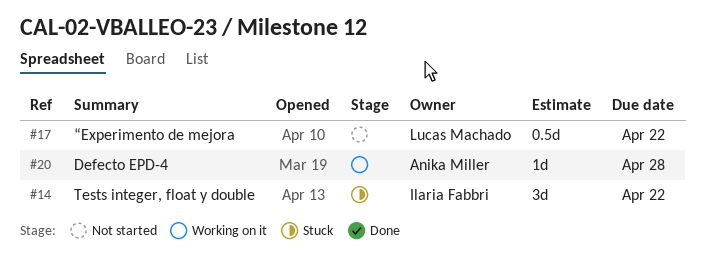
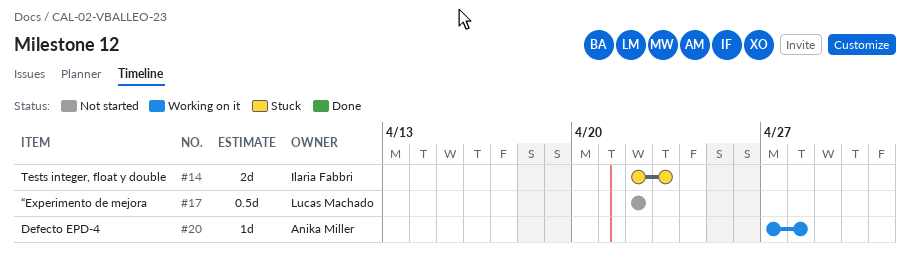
#14, estimate: 3d -> 2d
#14, due: Apr 22 -> Apr 23

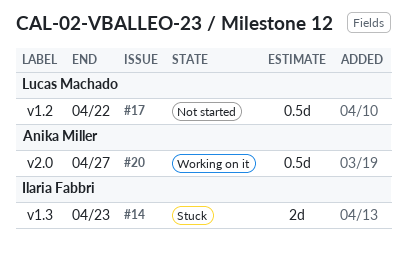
#20, estimate: 1d -> 0.5d
#20, due: Apr 28 -> Apr 27

